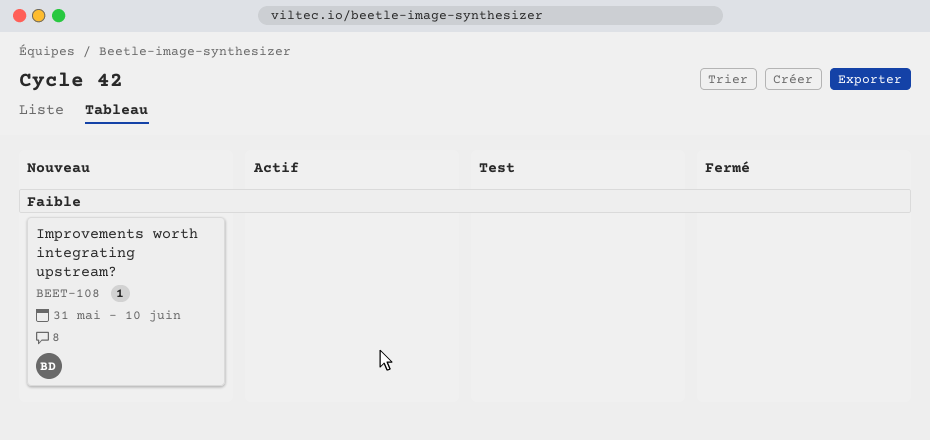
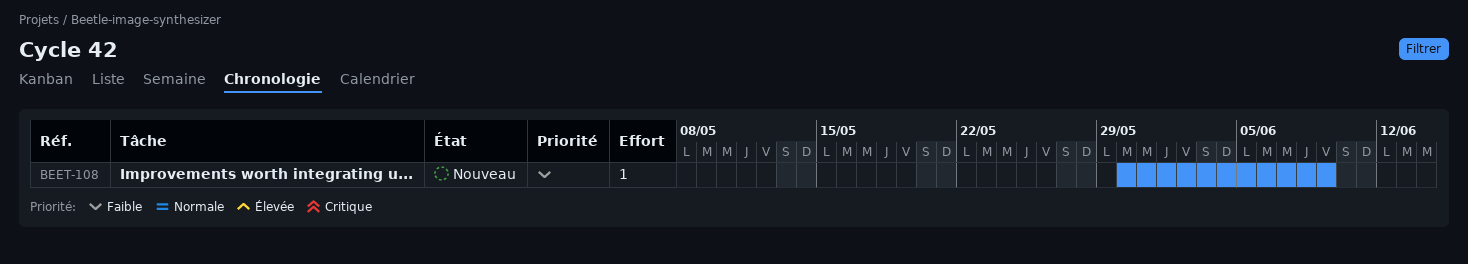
BEET-108, start: May 31 -> May 30
BEET-108, due: Jun 10 -> Jun 9

